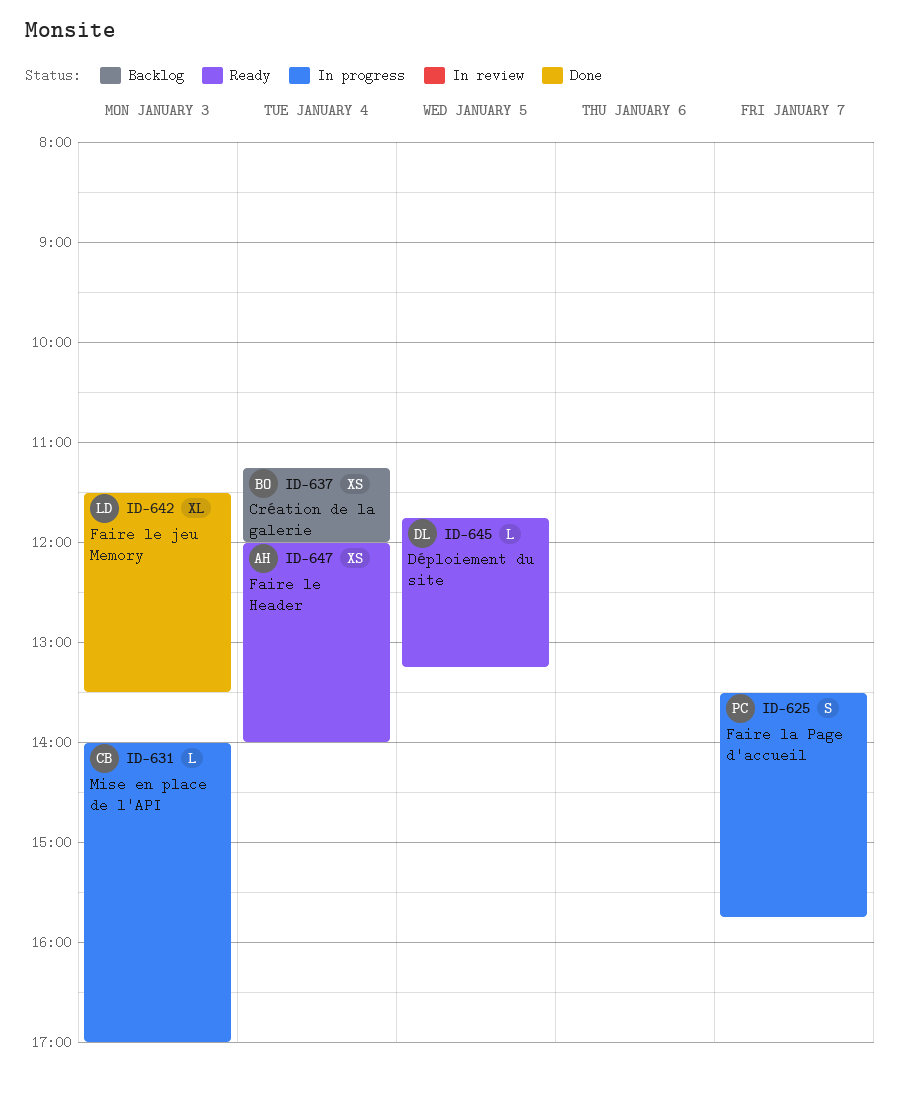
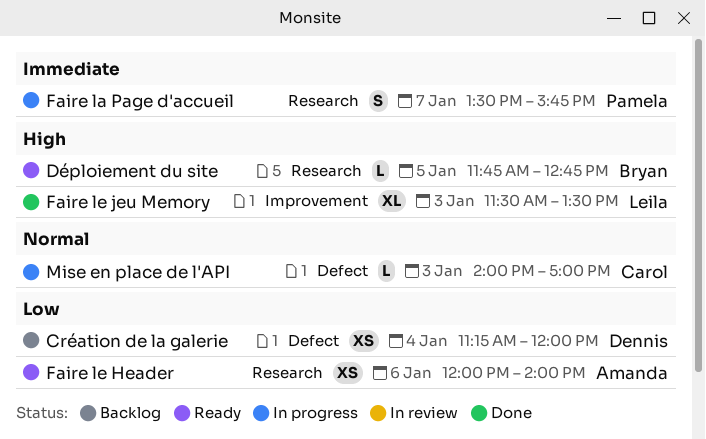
Création de la galerie, owner: Bryan -> Dennis
Déploiement du site, owner: Dennis -> Bryan
Déploiement du site, ends: 13:15 -> 12:45
Faire le Header, day: Jan 4 -> Jan 6

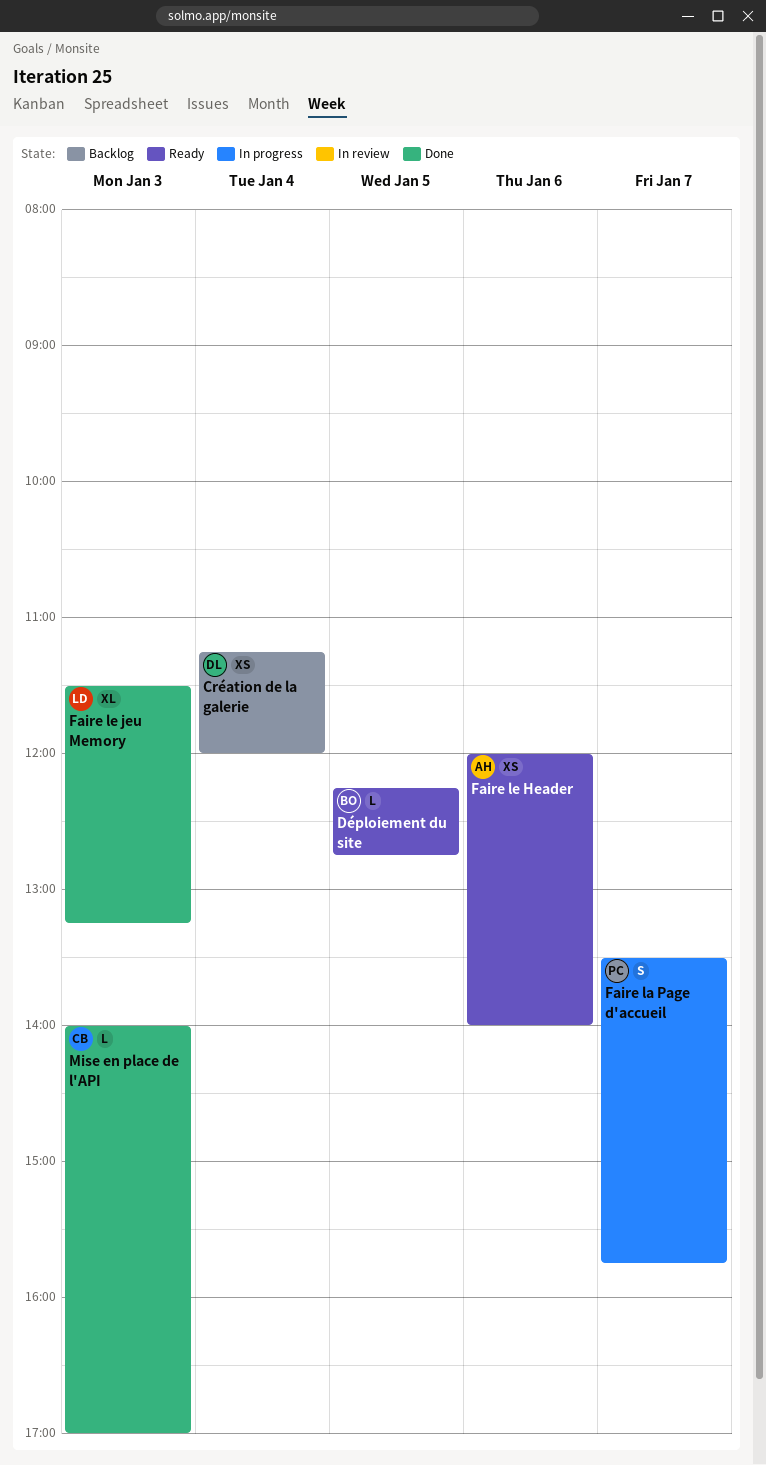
Déploiement du site, begins: 11:45 -> 12:15
Faire le jeu Memory, ends: 13:30 -> 13:15
Mise en place de l'API, status: In progress -> Done

